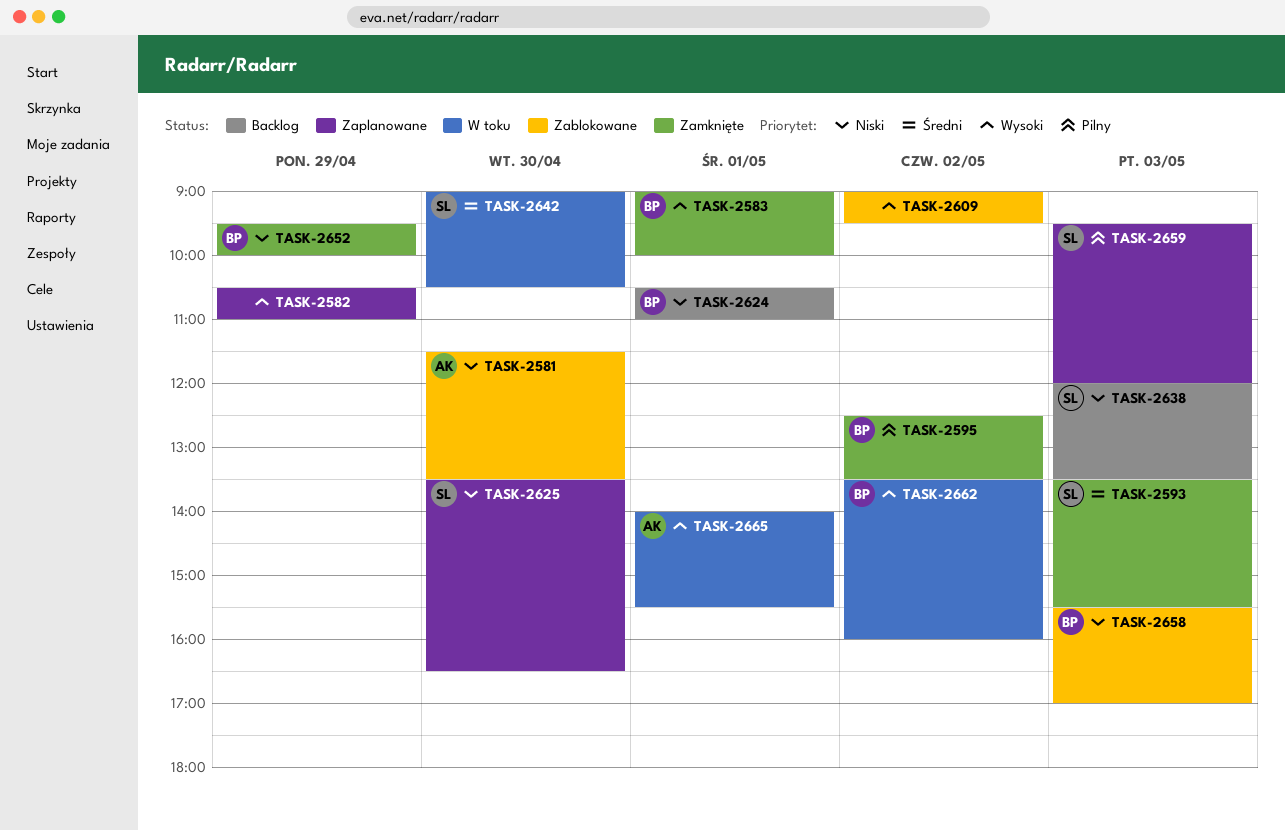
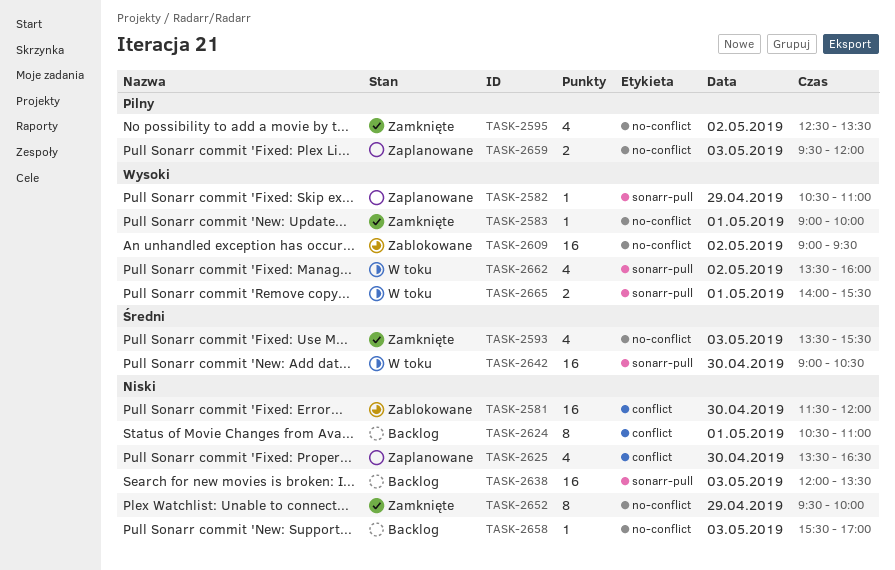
TASK-2581, ends: 13:30 -> 12:00
TASK-2658, status: Zablokowane -> Backlog

